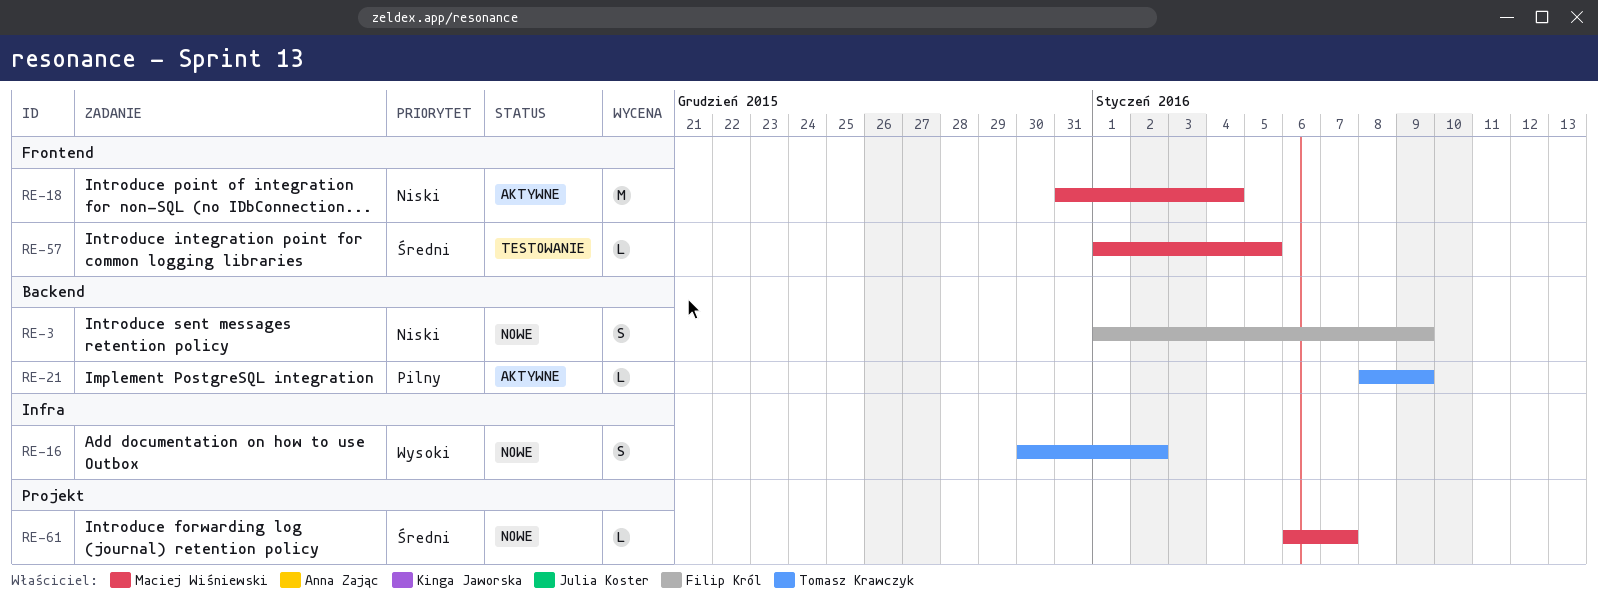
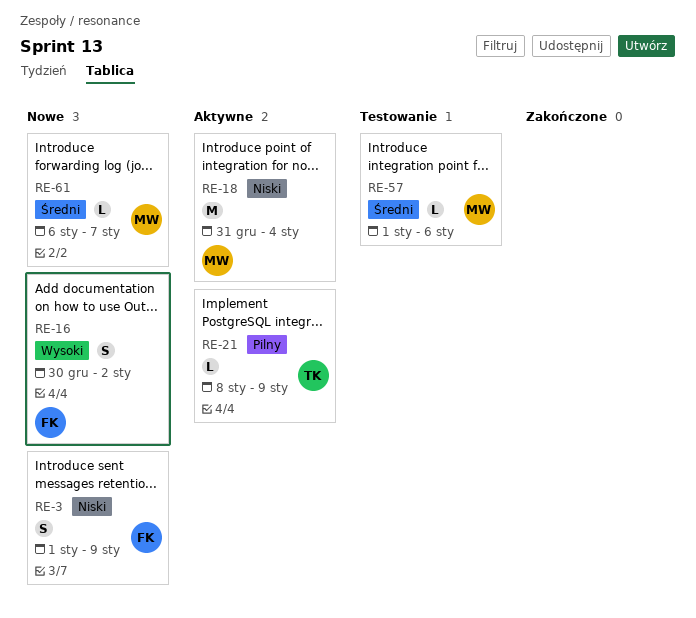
RE-16, owner: Tomasz Krawczyk -> Filip Król
RE-57, due: Jan 5 -> Jan 6

